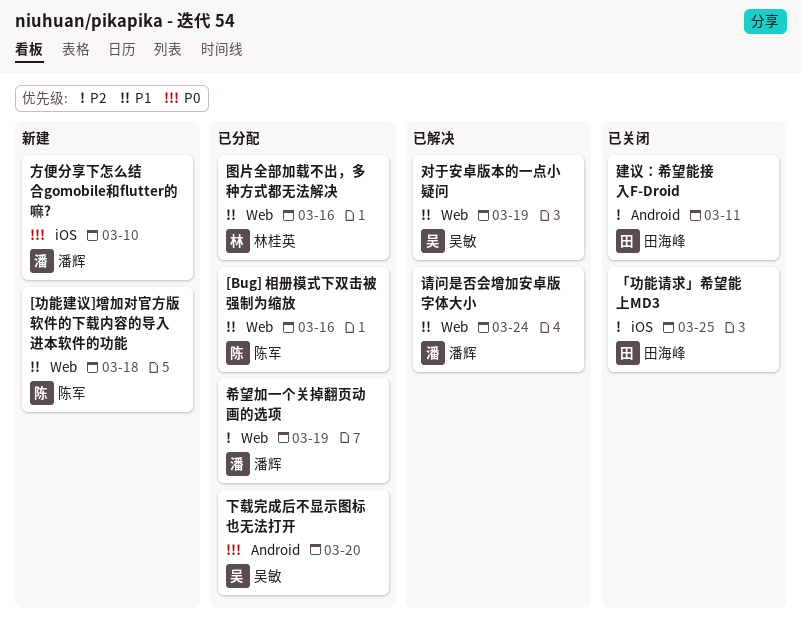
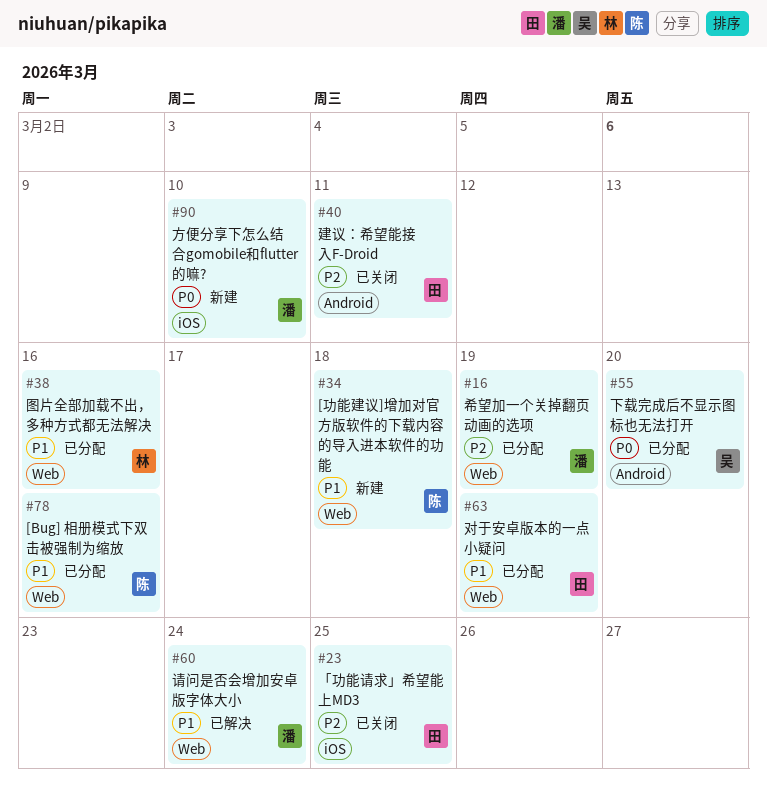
对于安卓版本的一点小疑问, status: 已解决 -> 已分配
对于安卓版本的一点小疑问, owner: 吴敏 -> 田海峰

